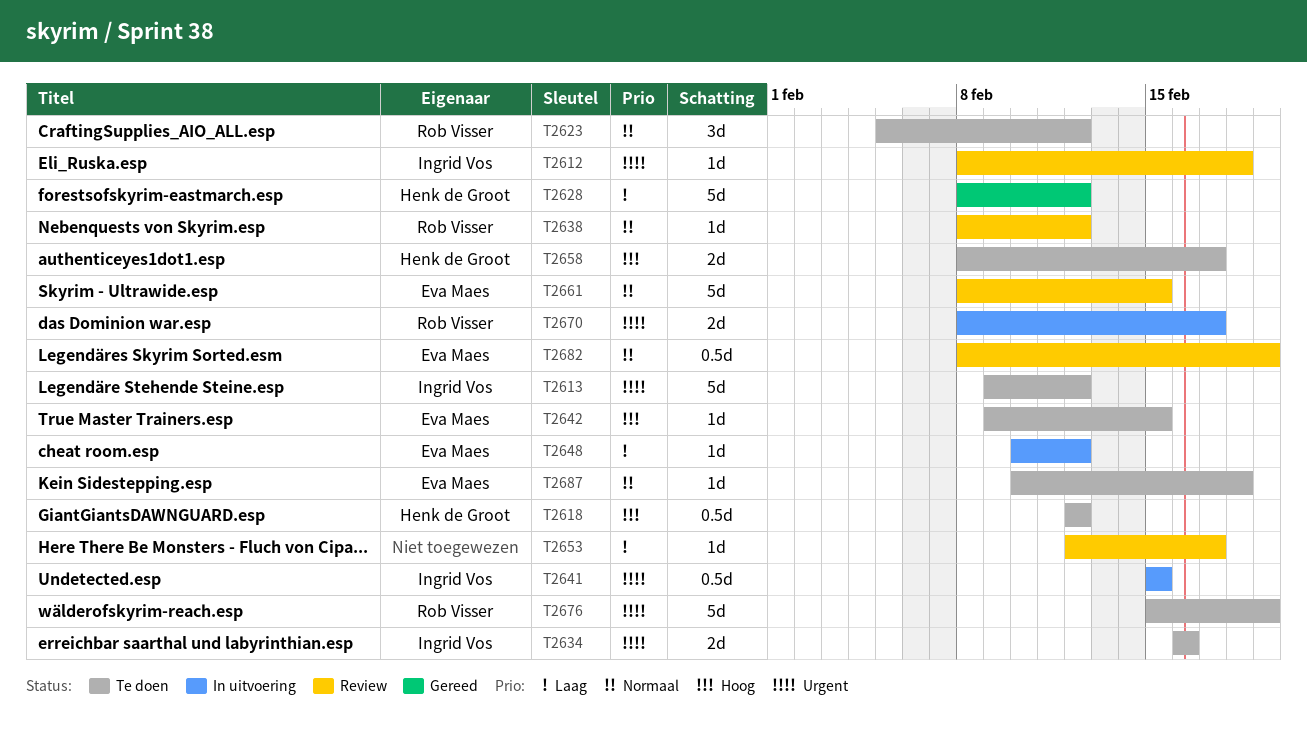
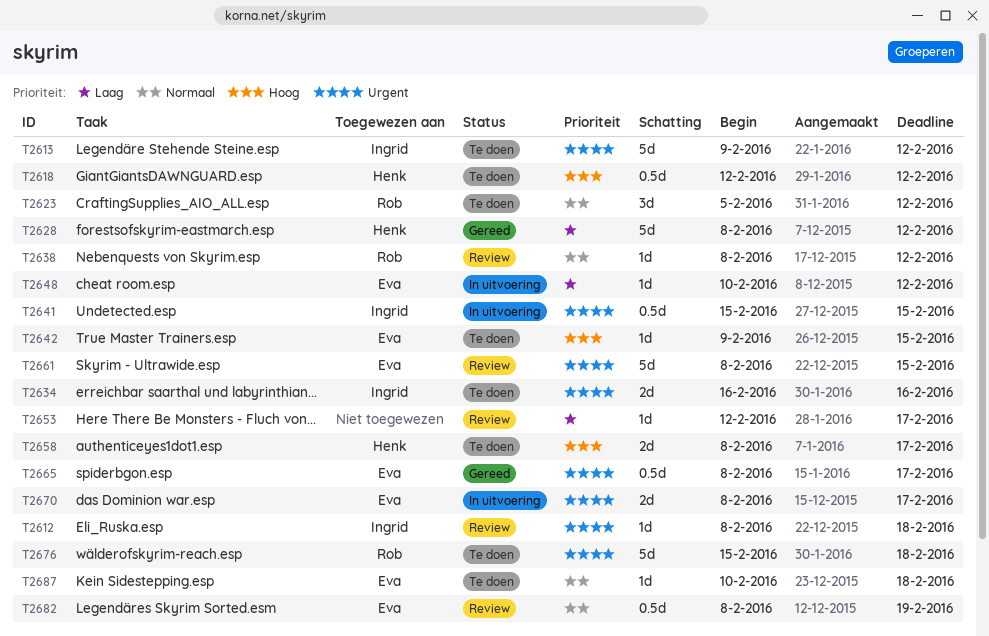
T2661, priority: Normaal -> Urgent
T2665: none -> present
T2670, owner: Rob Visser -> Eva Maes
T2676, due: Feb 19 -> Feb 18

